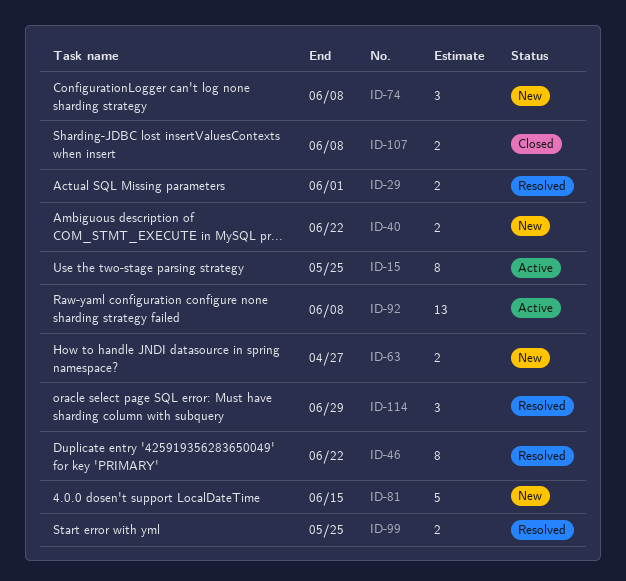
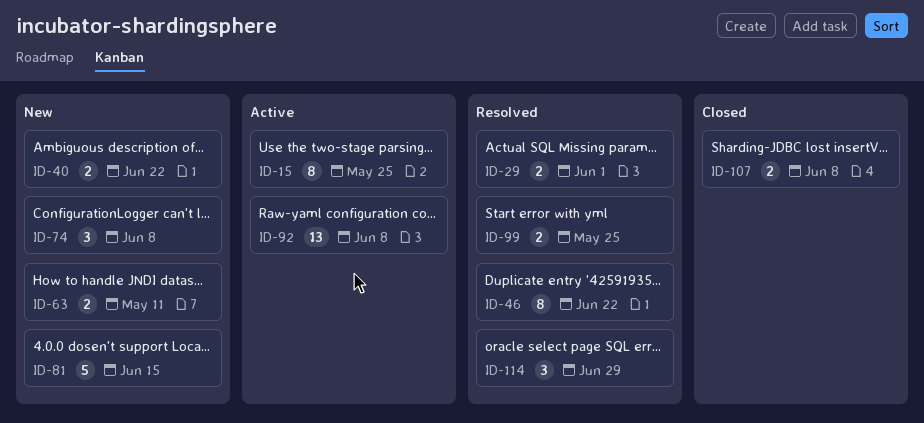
ID-63, due: Apr 27 -> May 11

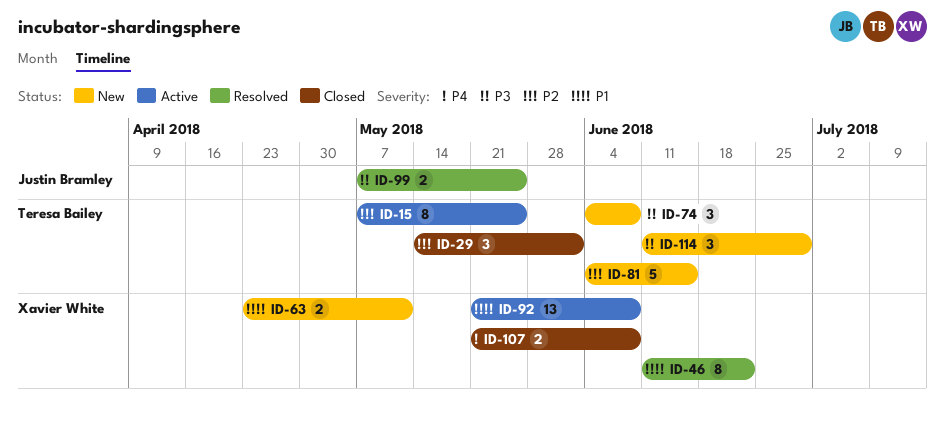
ID-29, status: Resolved -> Closed
ID-29, estimate: 2 -> 3
ID-40: present -> none
ID-114, status: Resolved -> New

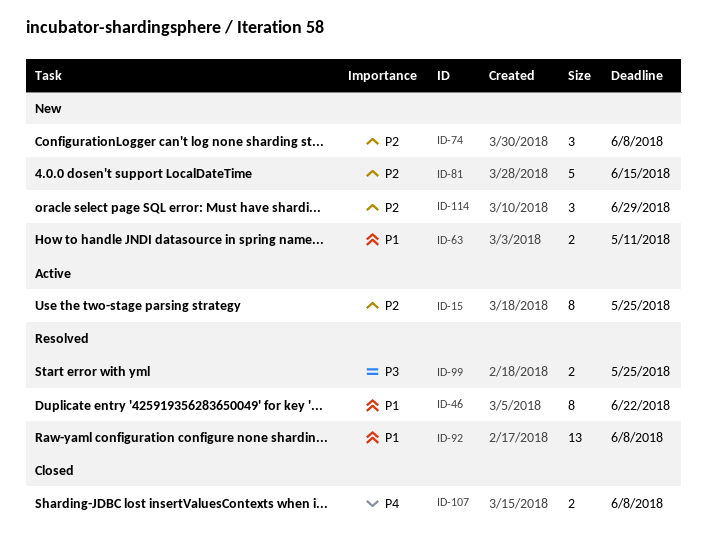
ID-29: present -> none
ID-74, priority: P3 -> P2
ID-92, status: Active -> Resolved
ID-114, priority: P3 -> P2

